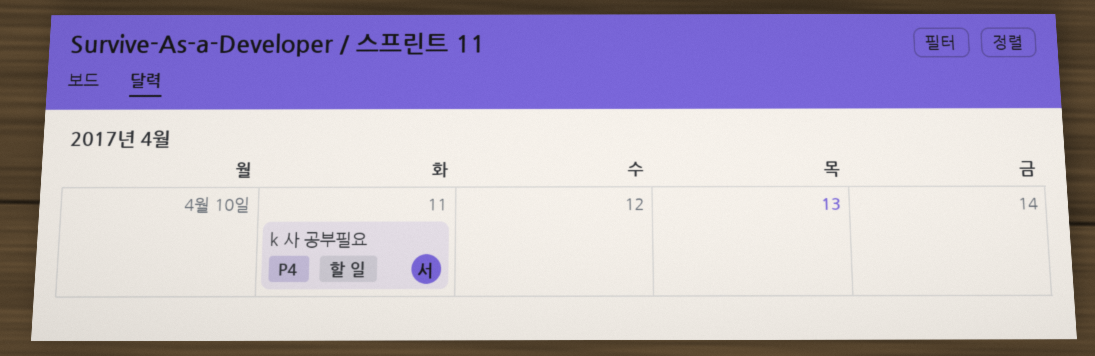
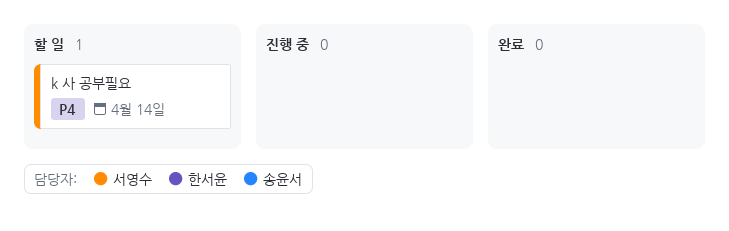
k 사 공부필요, due: Apr 11 -> Apr 14

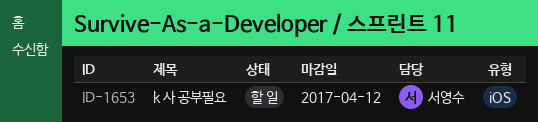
k 사 공부필요, due: Apr 14 -> Apr 12

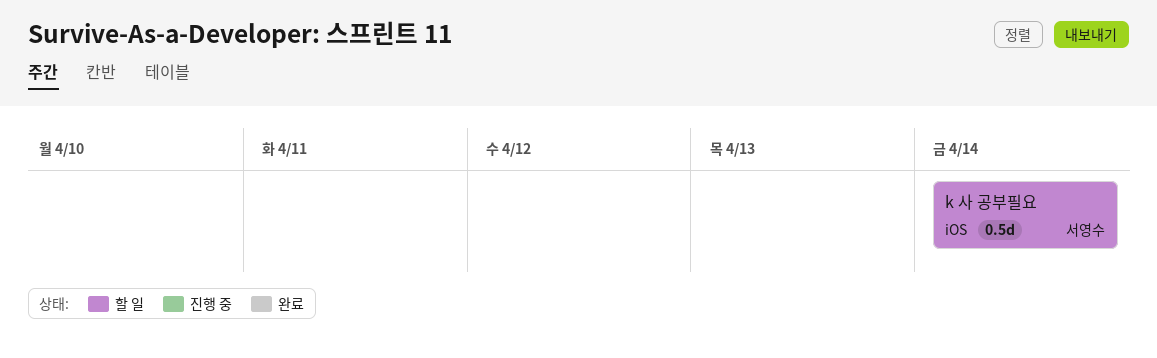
k 사 공부필요, due: Apr 12 -> Apr 14

